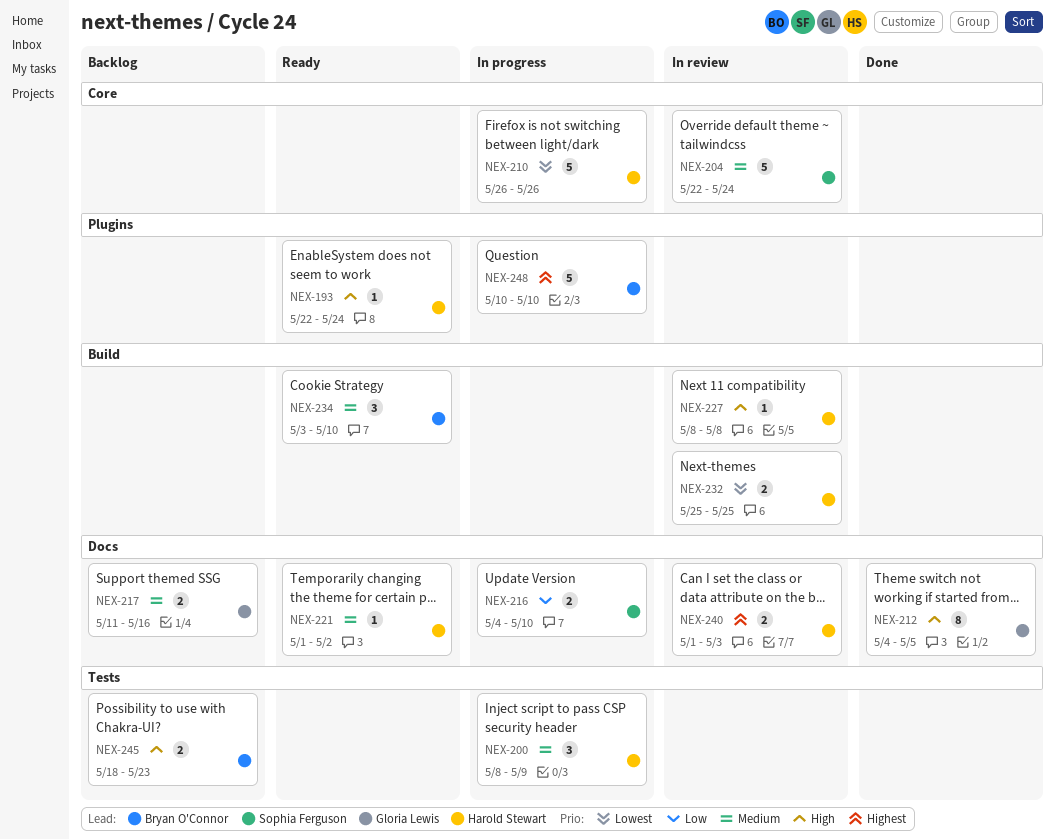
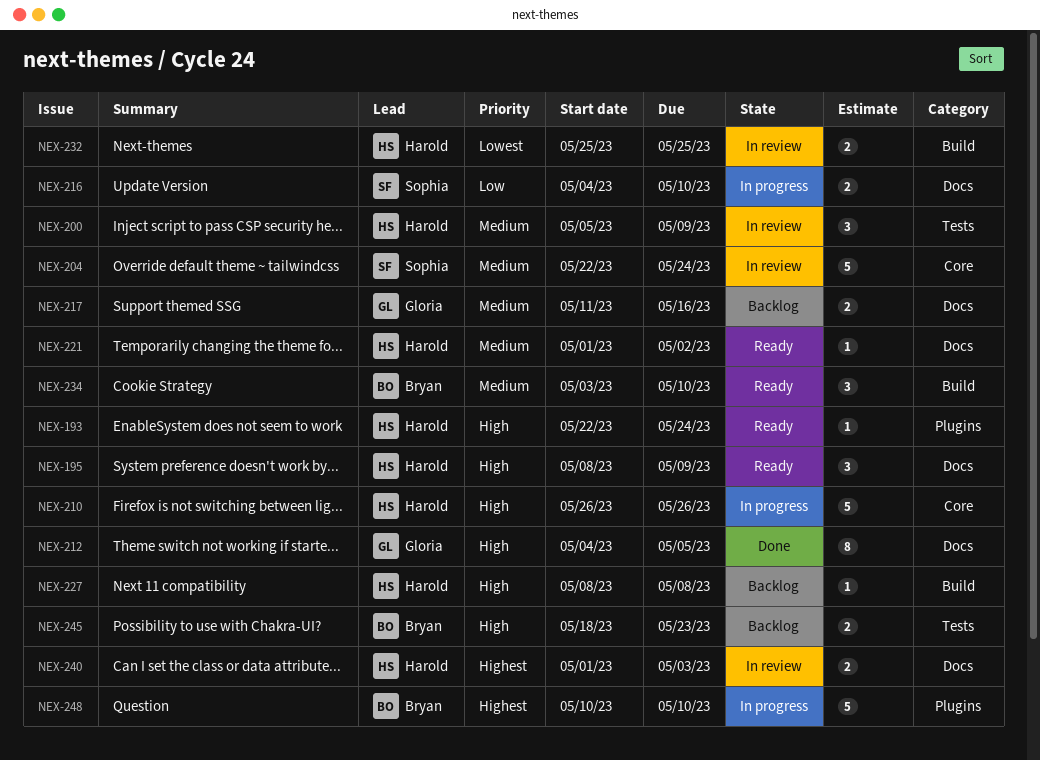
NEX-195: none -> present
NEX-200, status: In progress -> In review
NEX-200, start: May 8 -> May 5
NEX-210, priority: Lowest -> High
NEX-227, status: In review -> Backlog

